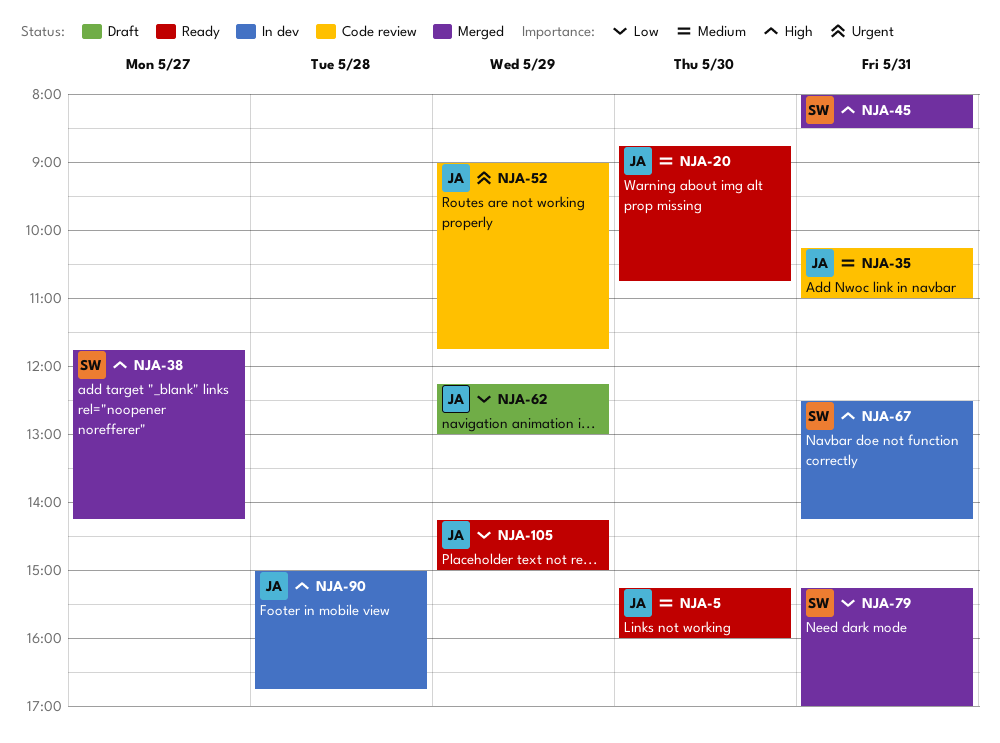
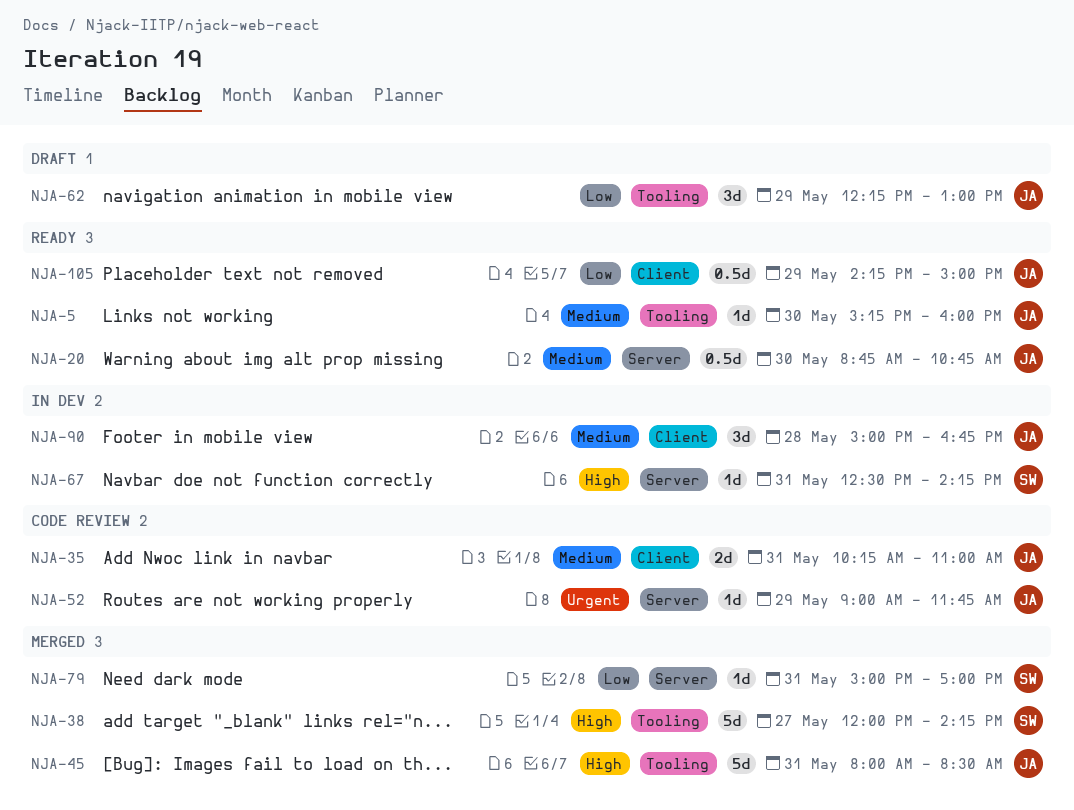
NJA-38, begins: 11:45 -> 12:00
NJA-45, owner: SW -> JA
NJA-79, begins: 15:15 -> 15:00
NJA-90, priority: High -> Medium

